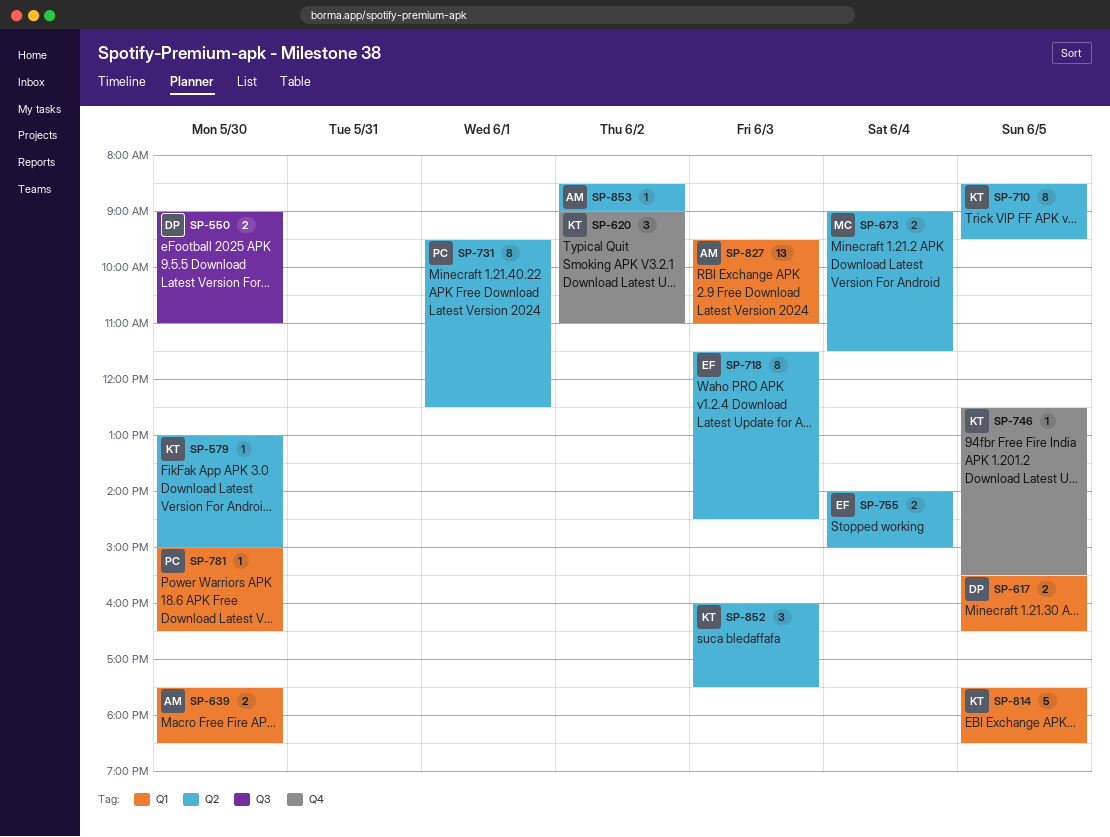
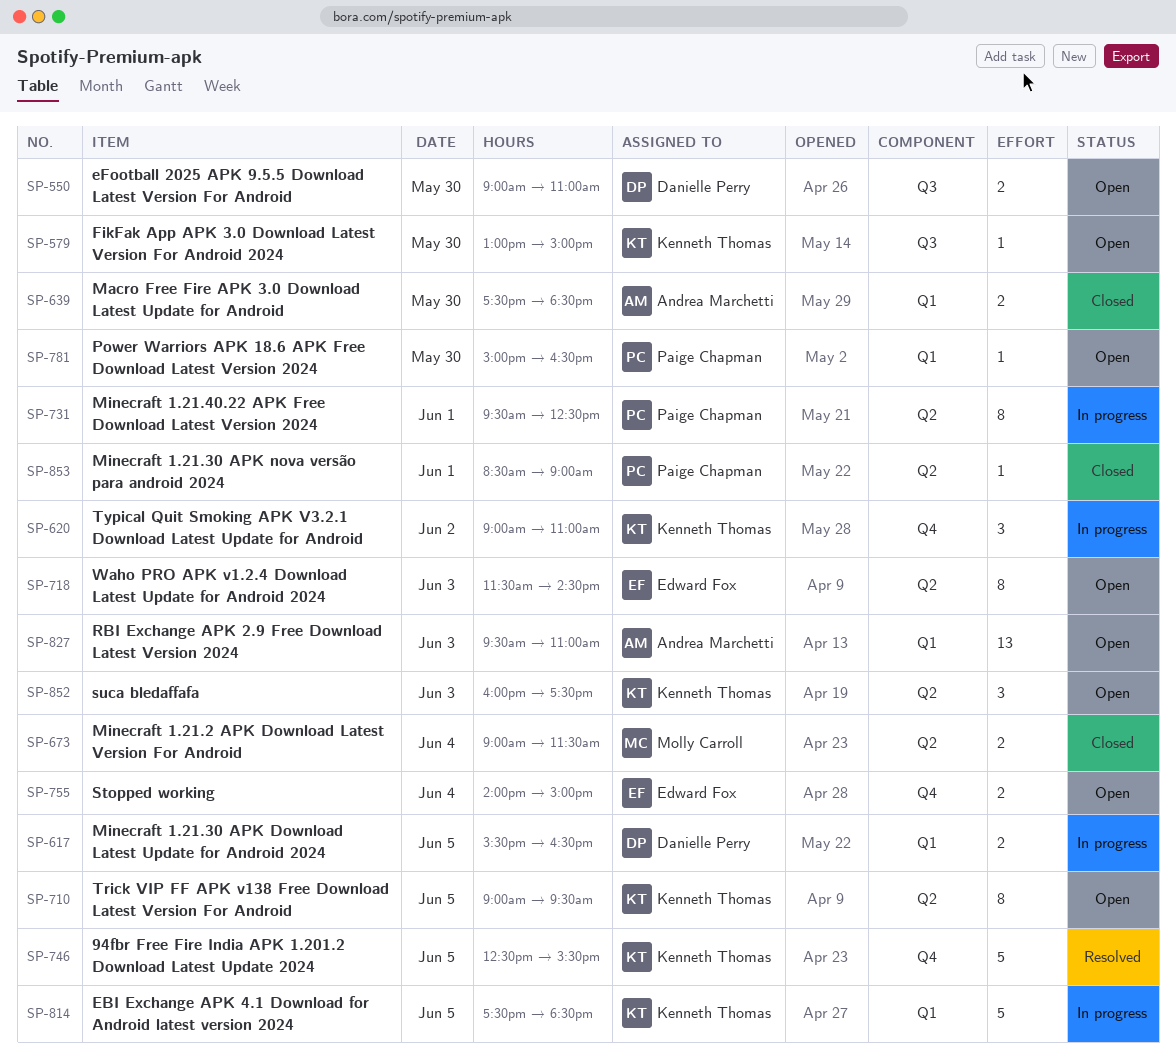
SP-579, label: Q2 -> Q3
SP-710, begins: 08:30 -> 09:00
SP-746, estimate: 1 -> 5
SP-755, label: Q2 -> Q4
SP-853, owner: Andrea Marchetti -> Paige Chapman
SP-853, day: Jun 2 -> Jun 1

